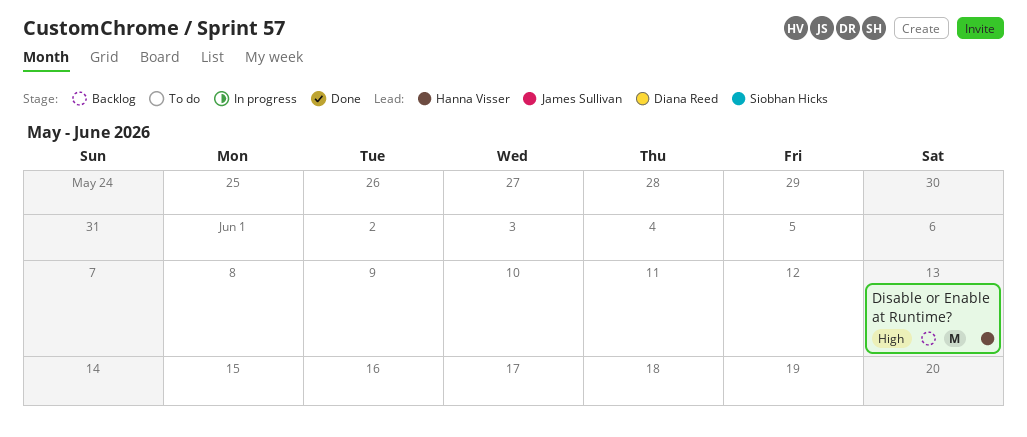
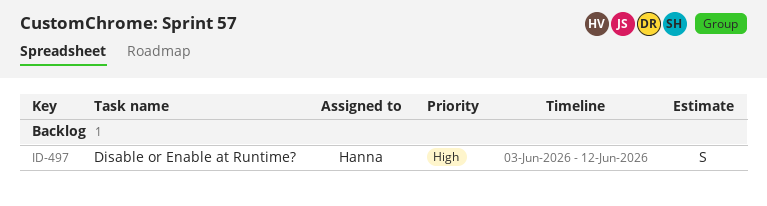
Disable or Enable at Runtime?, estimate: M -> S
Disable or Enable at Runtime?, due: Jun 13 -> Jun 12

